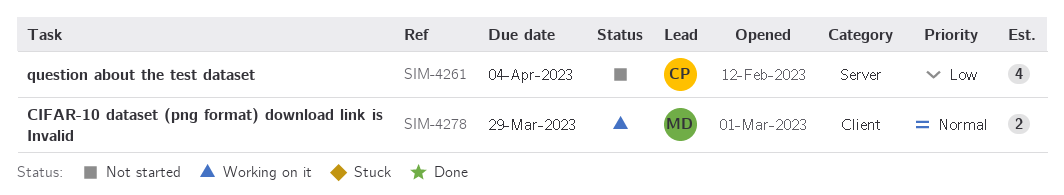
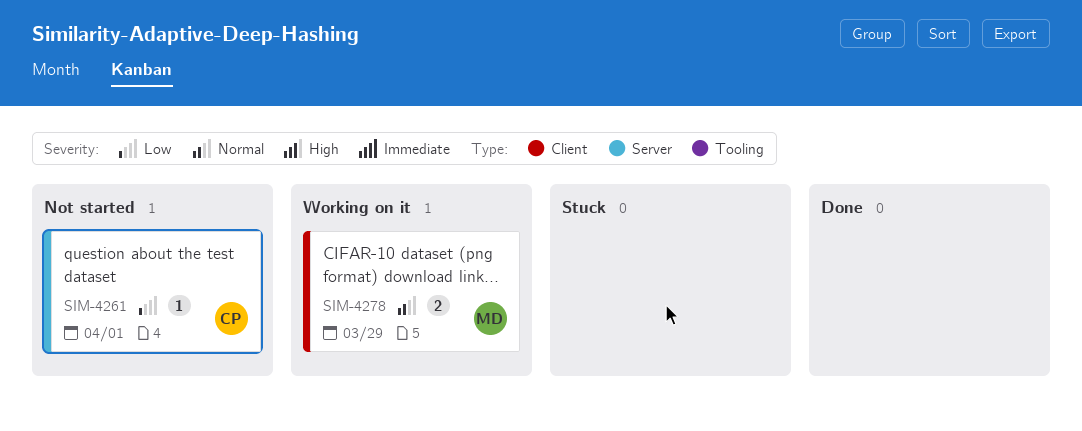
SIM-4261, estimate: 4 -> 1
SIM-4261, due: Apr 4 -> Apr 1

